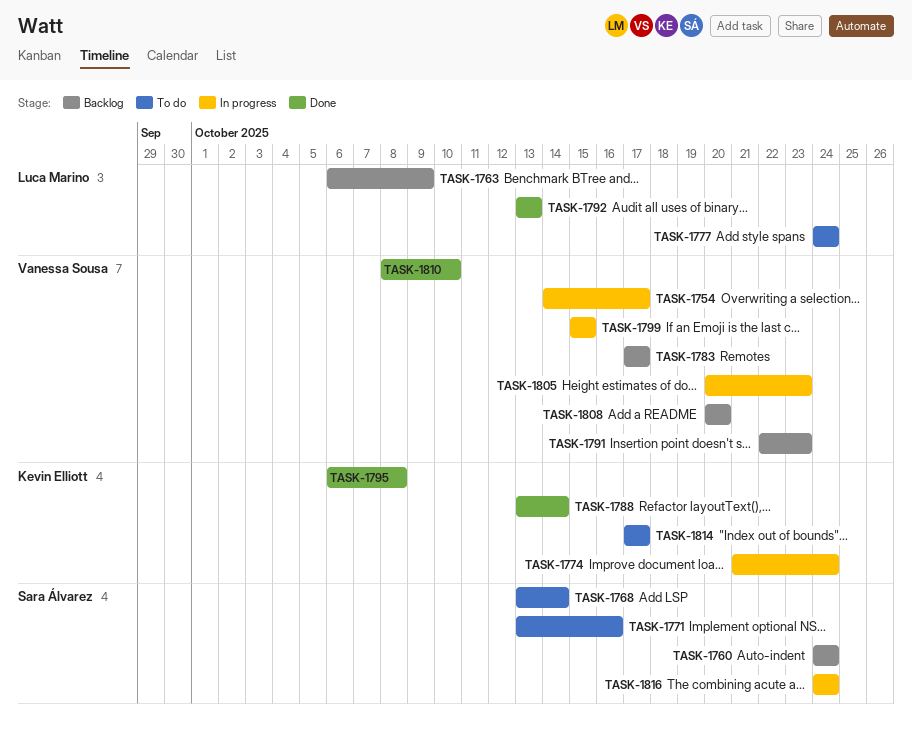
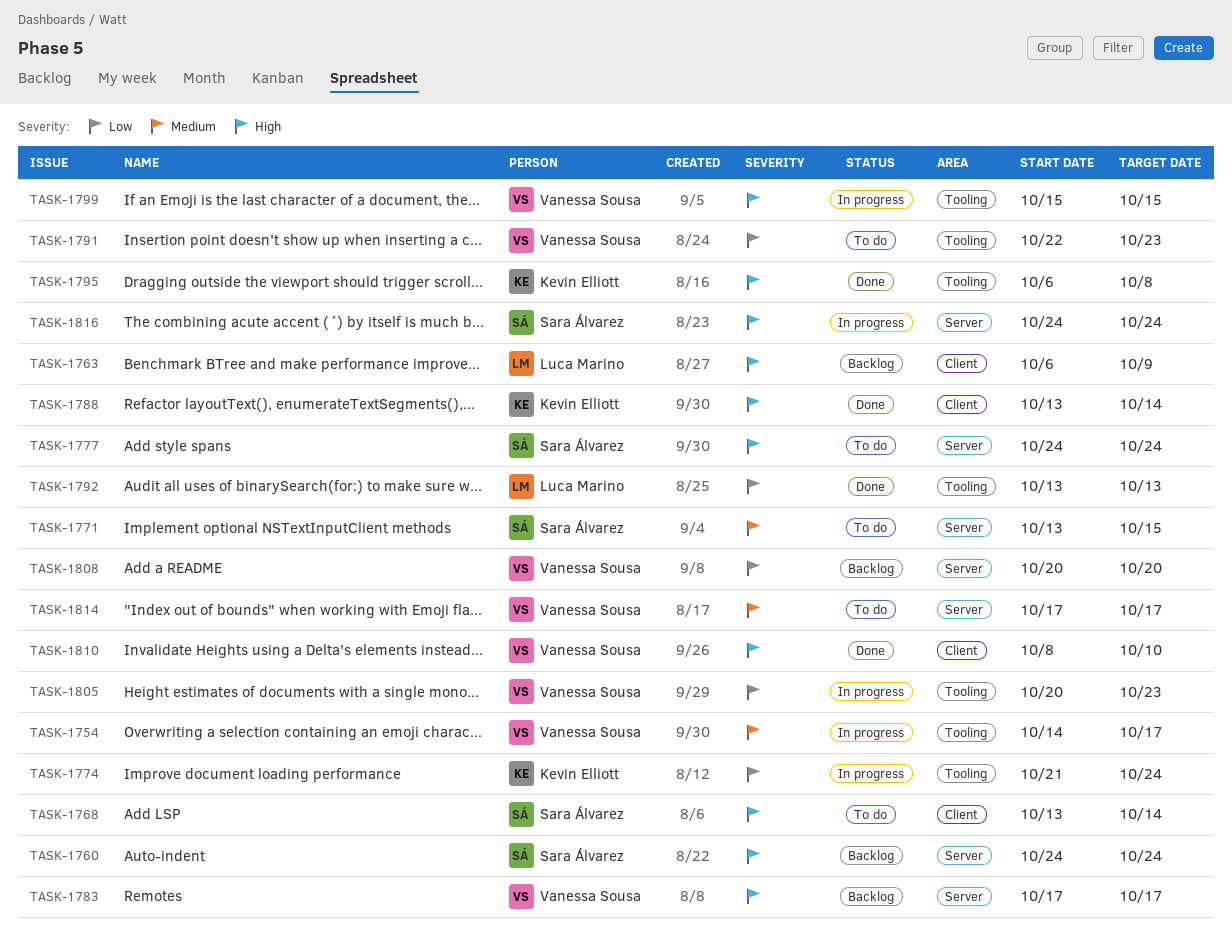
TASK-1771, due: Oct 16 -> Oct 15
TASK-1777, owner: Luca Marino -> Sara Álvarez
TASK-1791, status: Backlog -> To do
TASK-1814, owner: Kevin Elliott -> Vanessa Sousa

